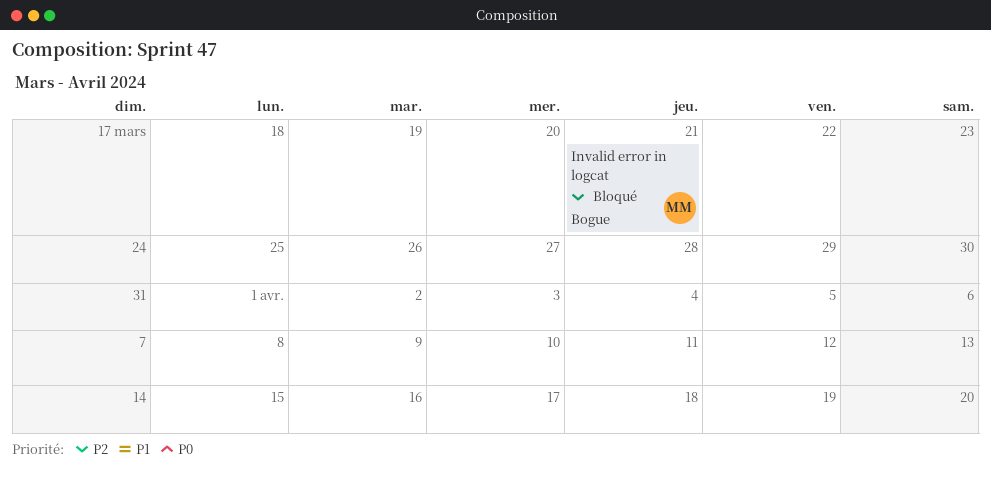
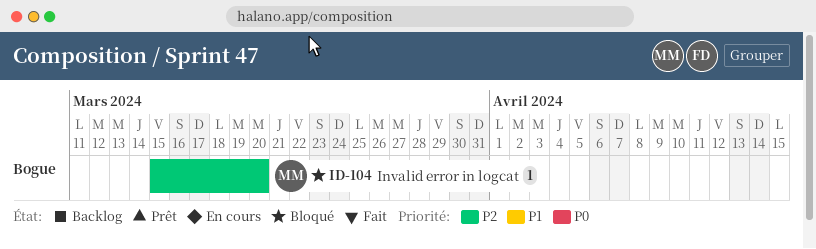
Invalid error in logcat, due: Mar 21 -> Mar 20

